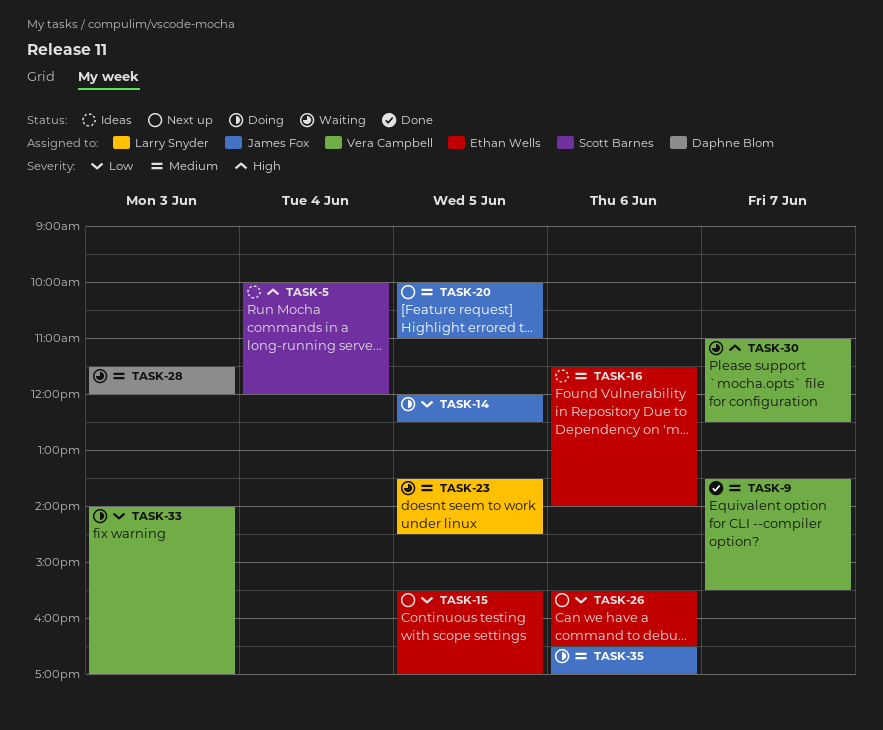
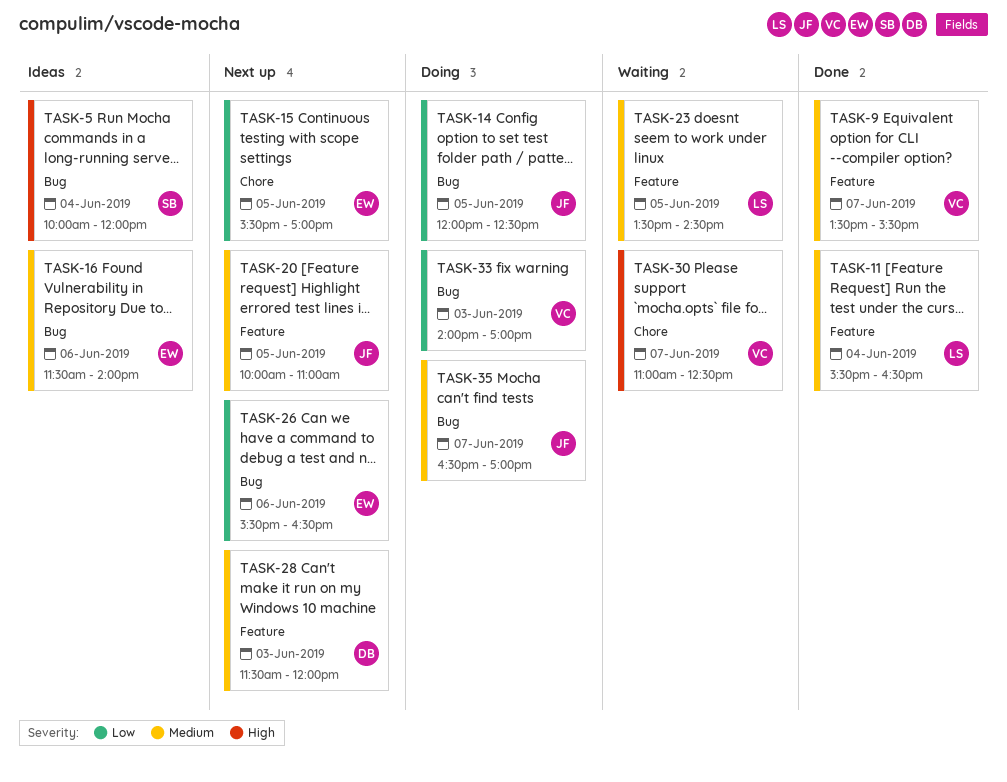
TASK-11: none -> present
TASK-28, status: Waiting -> Next up
TASK-35, day: Jun 6 -> Jun 7

